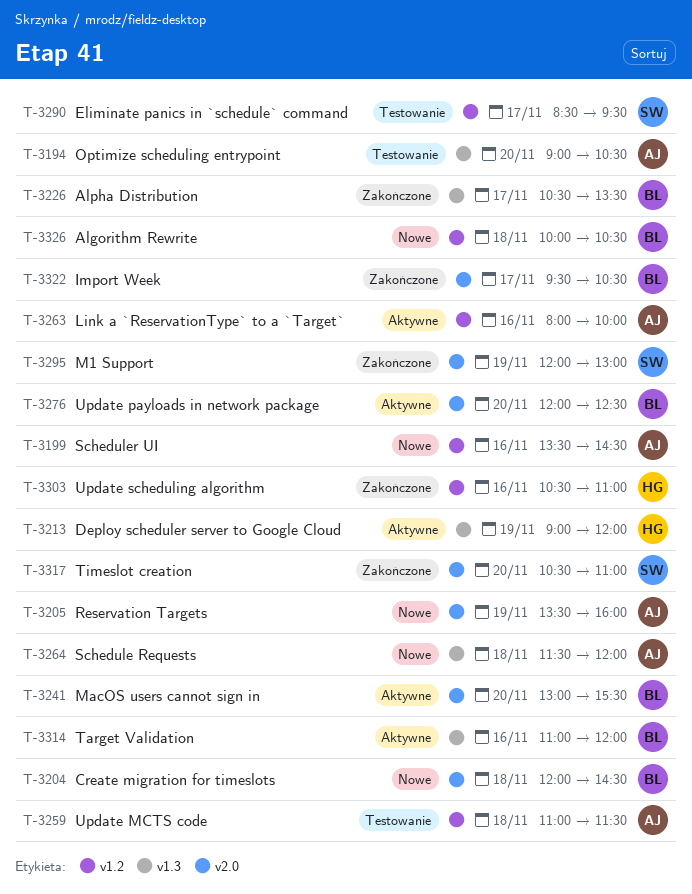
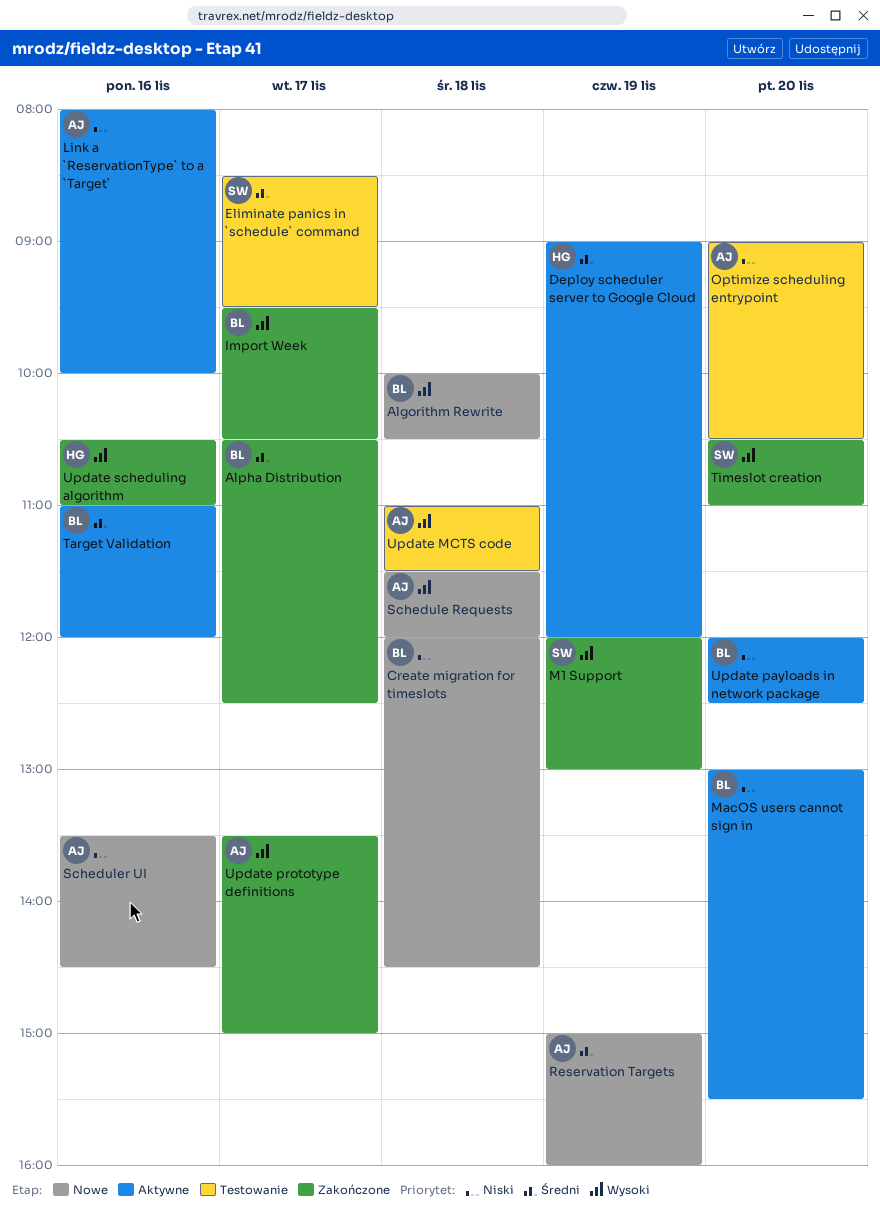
Alpha Distribution, ends: 13:30 -> 12:30
Reservation Targets, begins: 13:30 -> 15:00
Update prototype definitions: none -> present

